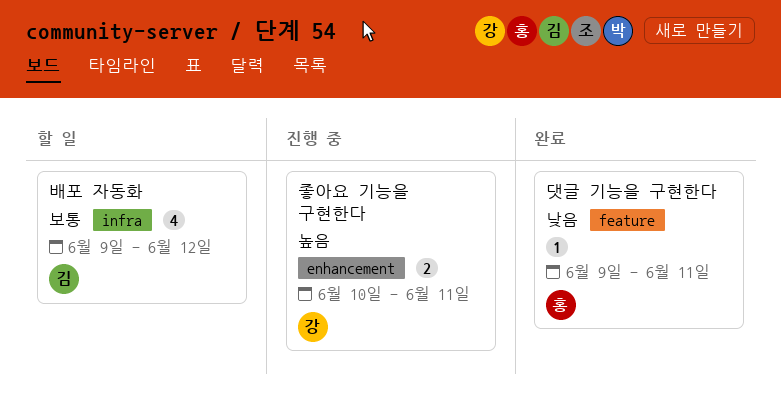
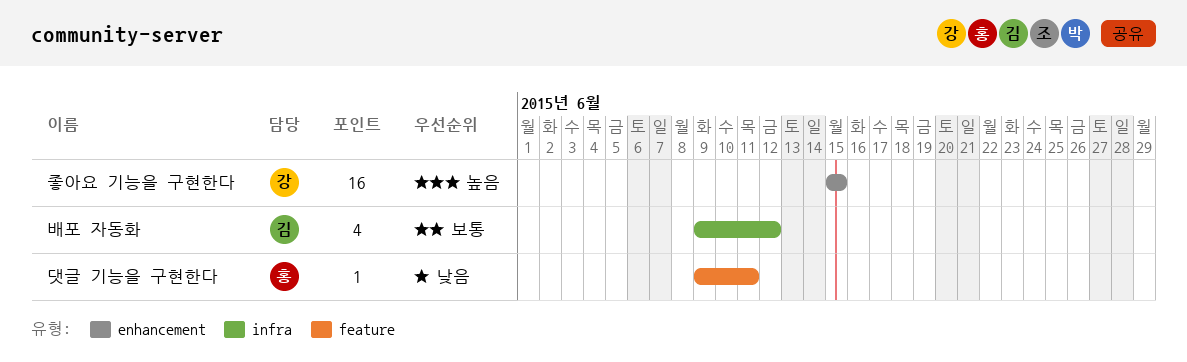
좋아요 기능을 구현한다, estimate: 2 -> 16
좋아요 기능을 구현한다, start: Jun 10 -> Jun 15
좋아요 기능을 구현한다, due: Jun 11 -> Jun 15

